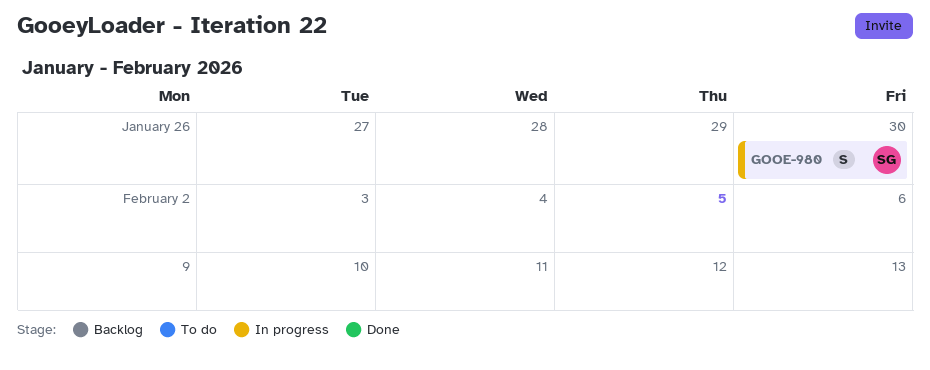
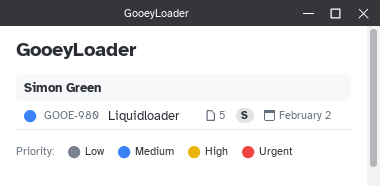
GOOE-980, due: Jan 30 -> Feb 2

